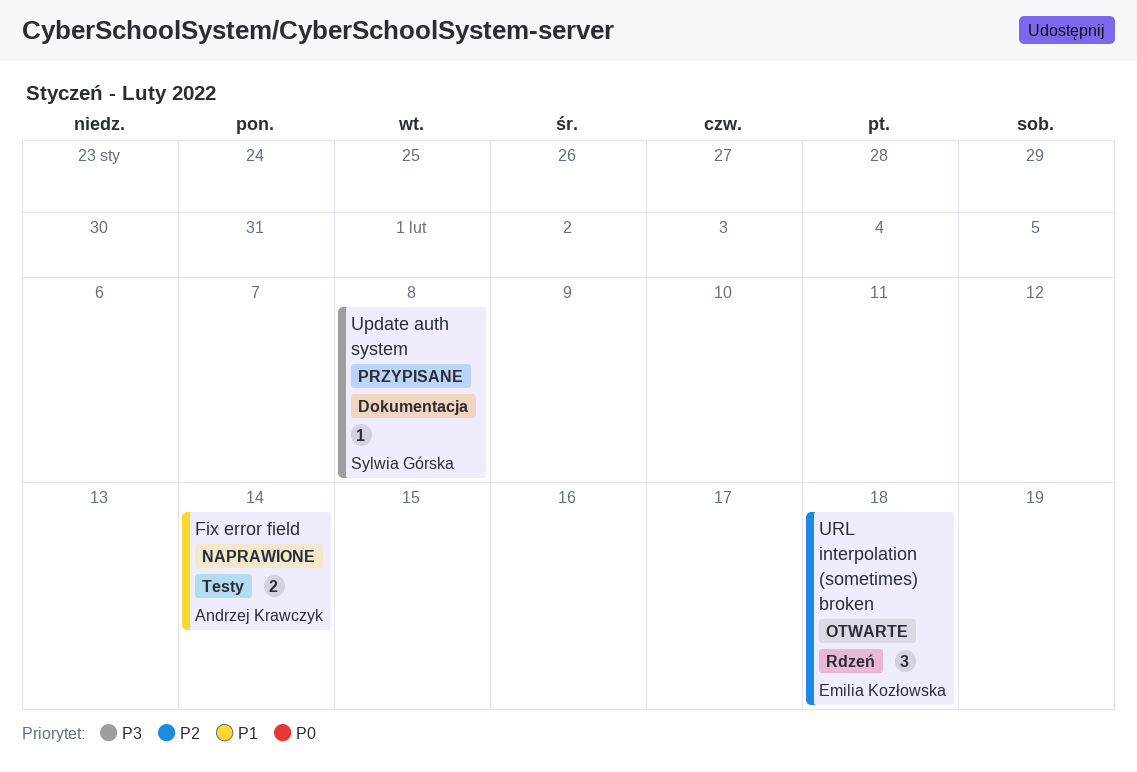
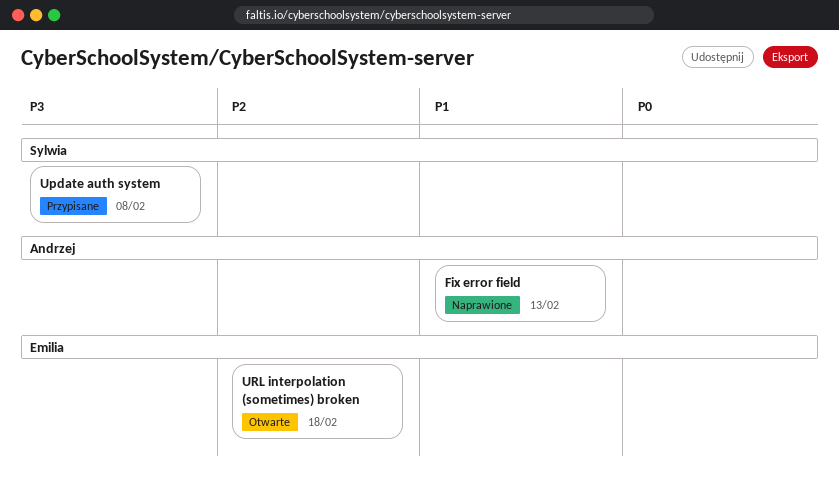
Fix error field, due: Feb 14 -> Feb 13

